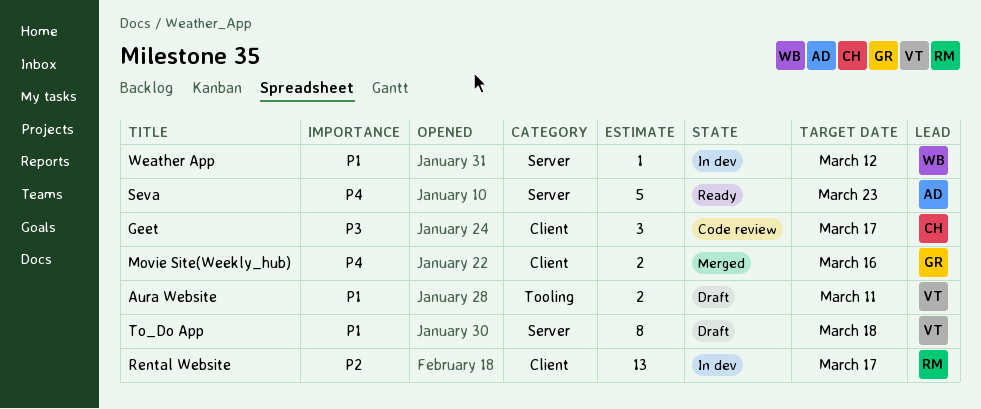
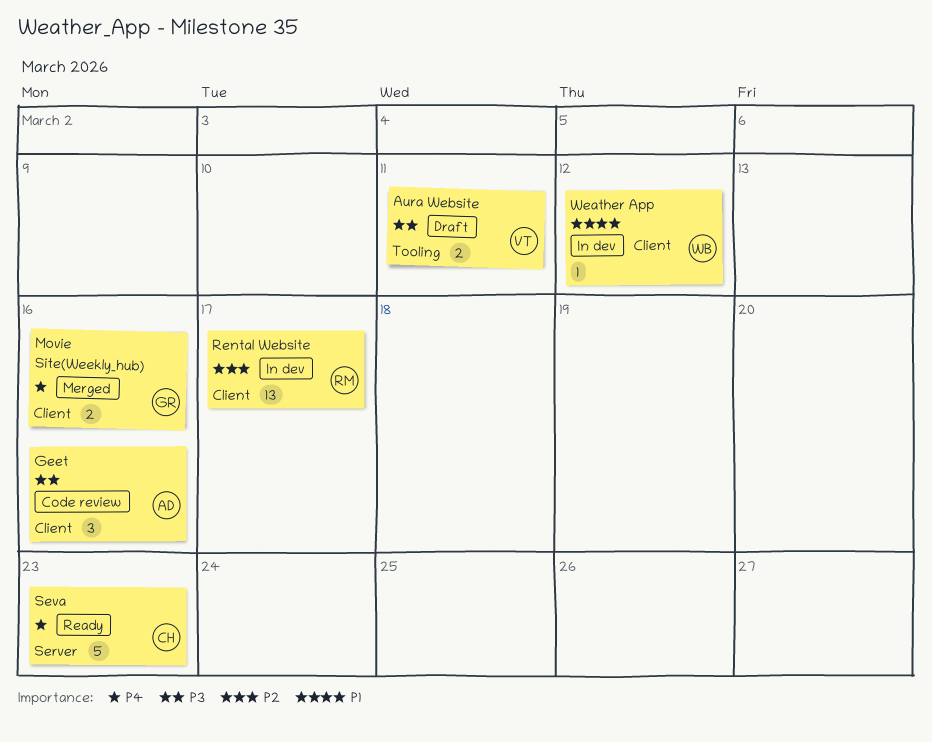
Aura Website, priority: P1 -> P3
Geet, owner: CH -> AD
Geet, due: Mar 17 -> Mar 16
Seva, owner: AD -> CH
To_Do App: present -> none
Weather App, label: Server -> Client

